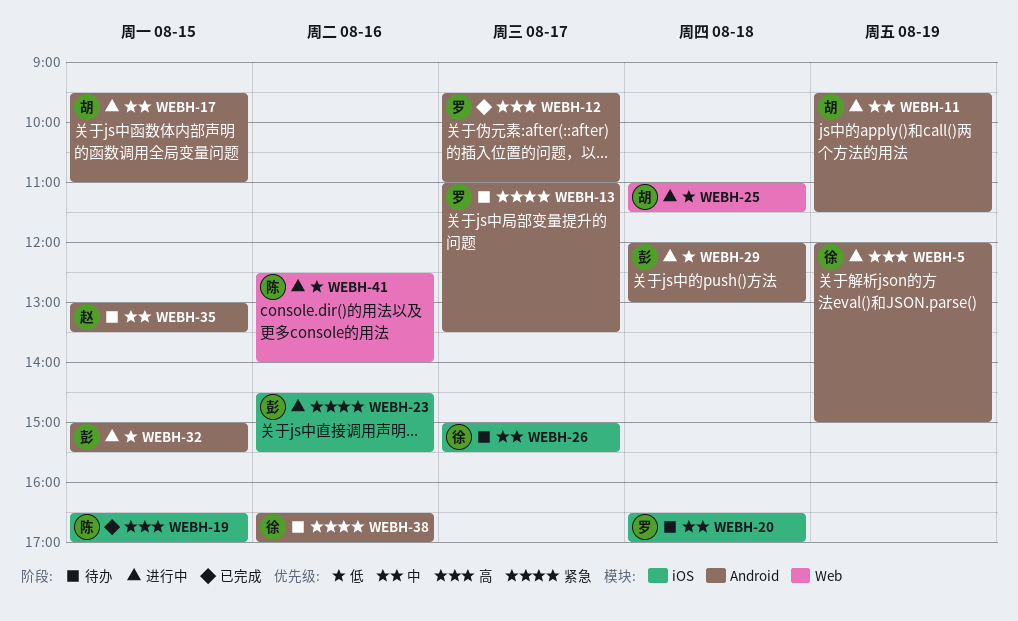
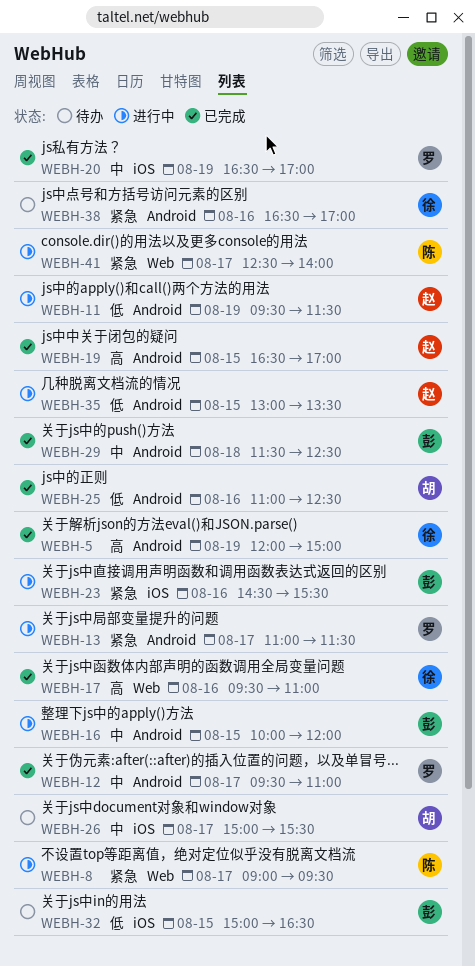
WEBH-5, status: 进行中 -> 已完成
WEBH-8: none -> present
WEBH-11, owner: 胡 -> 赵
WEBH-11, priority: 中 -> 低
WEBH-12, priority: 高 -> 中
WEBH-13, status: 待办 -> 进行中
WEBH-13, ends: 13:30 -> 11:30
WEBH-16: none -> present
WEBH-17, status: 进行中 -> 已完成
WEBH-17, owner: 胡 -> 徐
WEBH-17, priority: 中 -> 高
WEBH-17, label: Android -> Web
WEBH-17, day: Aug 15 -> Aug 16
WEBH-19, owner: 陈 -> 赵
WEBH-19, label: iOS -> Android
WEBH-20, status: 待办 -> 已完成
WEBH-20, day: Aug 18 -> Aug 19
WEBH-25, status: 进行中 -> 已完成
WEBH-25, label: Web -> Android
WEBH-25, day: Aug 18 -> Aug 16
WEBH-25, ends: 11:30 -> 12:30
WEBH-26, owner: 徐 -> 胡
WEBH-29, status: 进行中 -> 已完成
WEBH-29, priority: 低 -> 中
WEBH-29, begins: 12:00 -> 11:30
WEBH-29, ends: 13:00 -> 12:30
WEBH-32, status: 进行中 -> 待办
WEBH-32, label: Android -> iOS
WEBH-32, ends: 15:30 -> 16:30
WEBH-35, status: 待办 -> 进行中
WEBH-35, priority: 中 -> 低
WEBH-41, priority: 低 -> 紧急
WEBH-41, day: Aug 16 -> Aug 17

